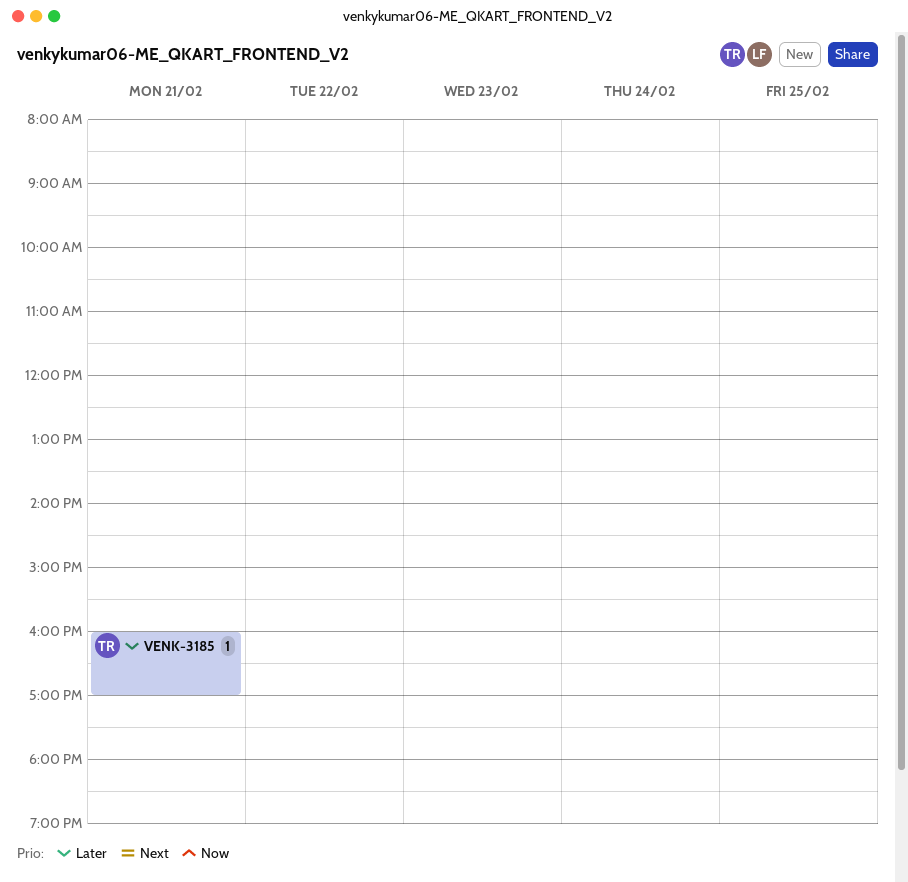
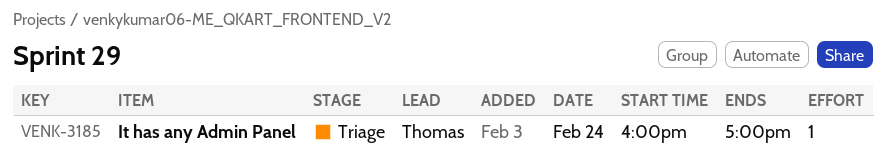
VENK-3185, day: Feb 21 -> Feb 24

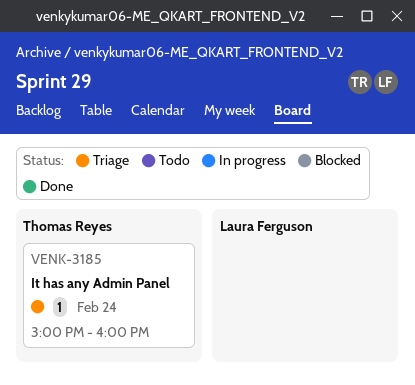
VENK-3185, begins: 16:00 -> 15:00
VENK-3185, ends: 17:00 -> 16:00

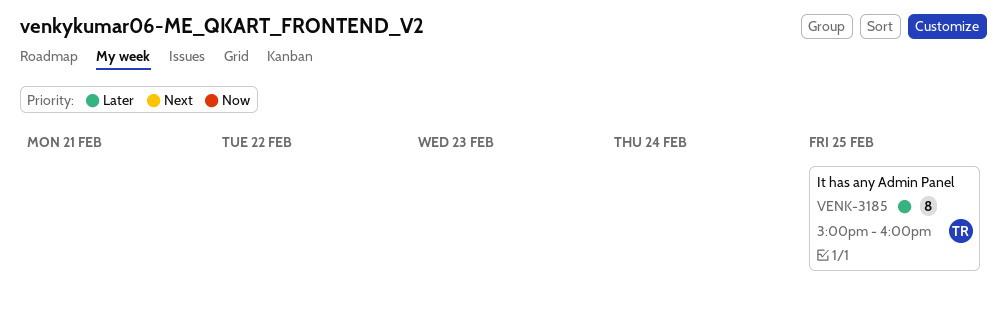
VENK-3185, estimate: 1 -> 8
VENK-3185, day: Feb 24 -> Feb 25

